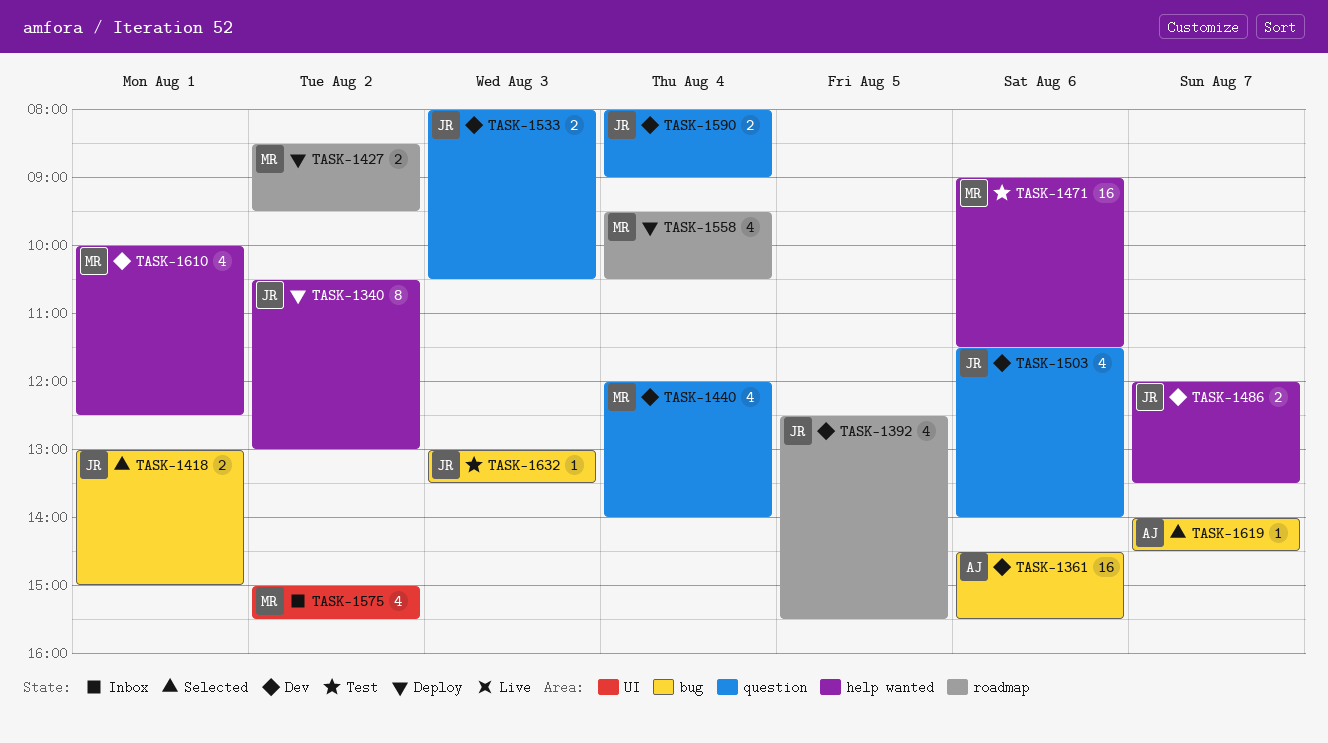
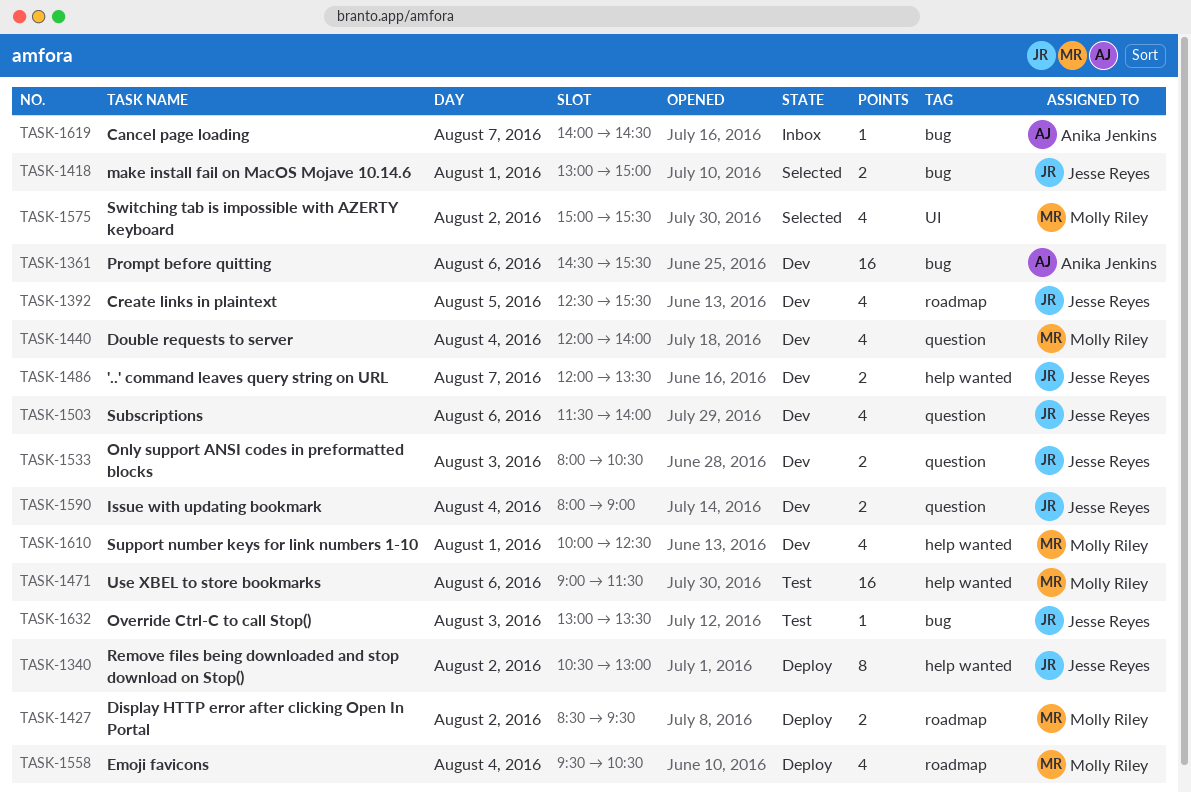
TASK-1575, status: Inbox -> Selected
TASK-1619, status: Selected -> Inbox

